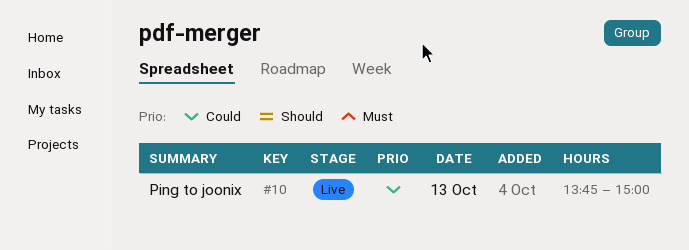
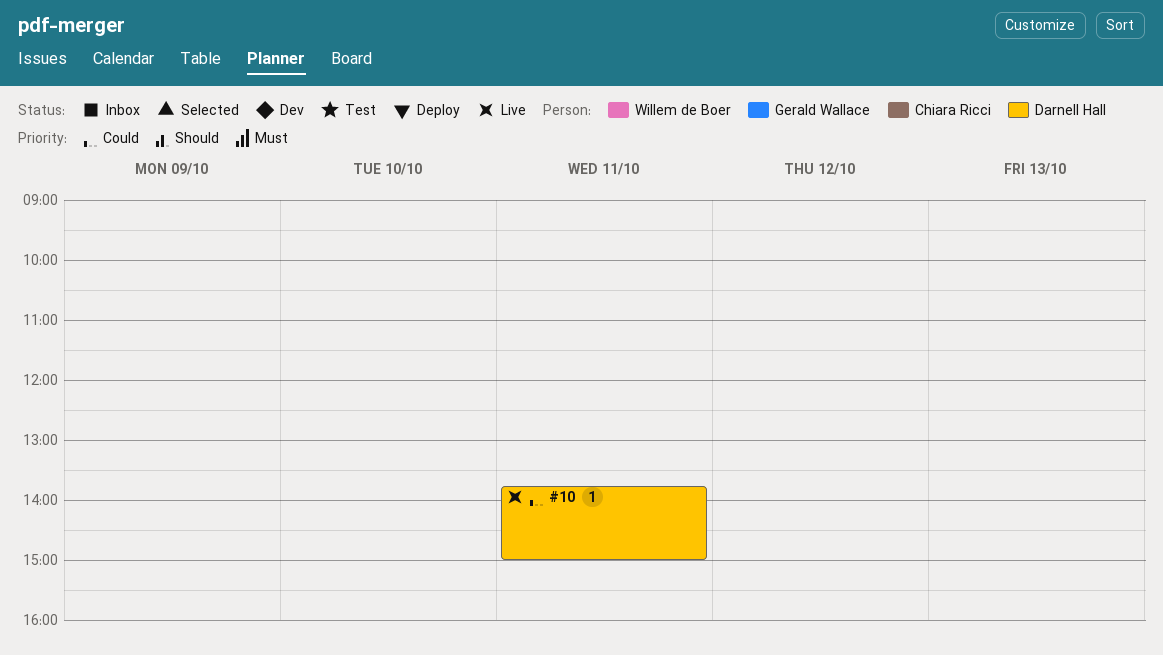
#10, day: Oct 13 -> Oct 11

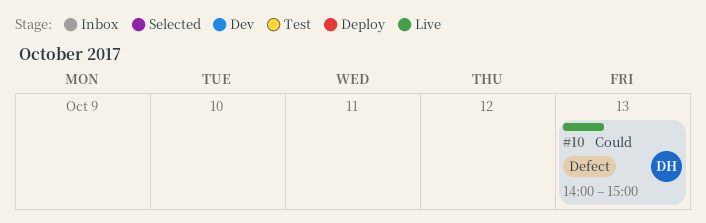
#10, day: Oct 11 -> Oct 13
#10, begins: 13:45 -> 14:00

